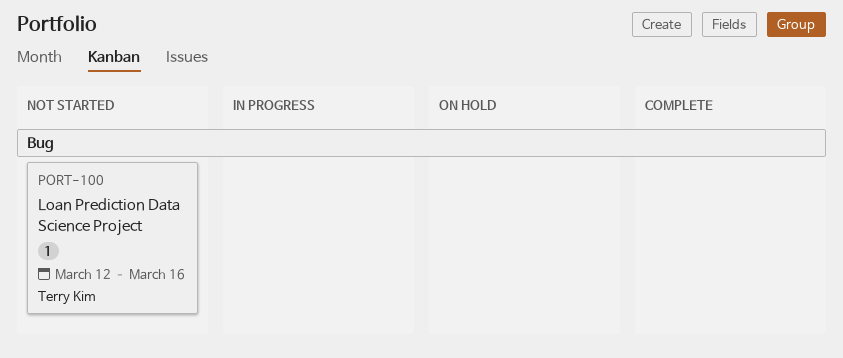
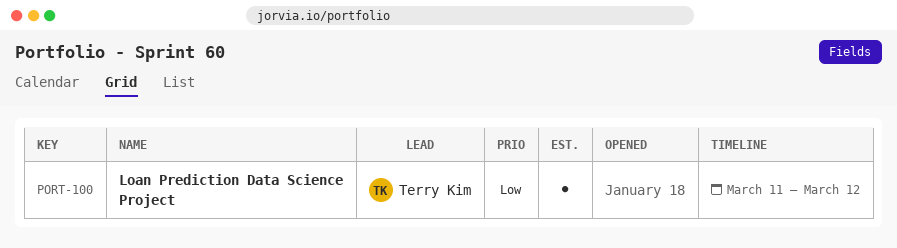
PORT-100, start: Mar 12 -> Mar 11
PORT-100, due: Mar 16 -> Mar 12

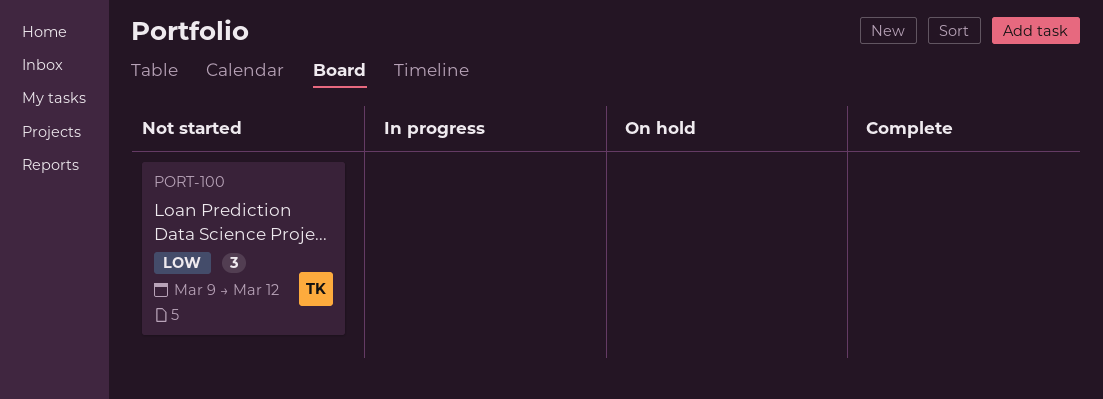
PORT-100, estimate: 1 -> 3
PORT-100, start: Mar 11 -> Mar 9

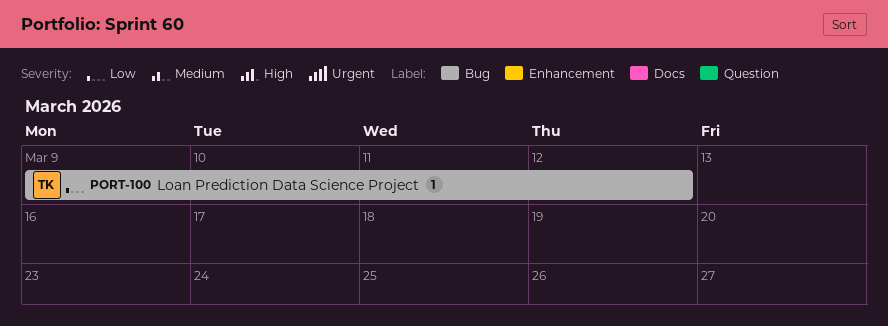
PORT-100, estimate: 3 -> 1

